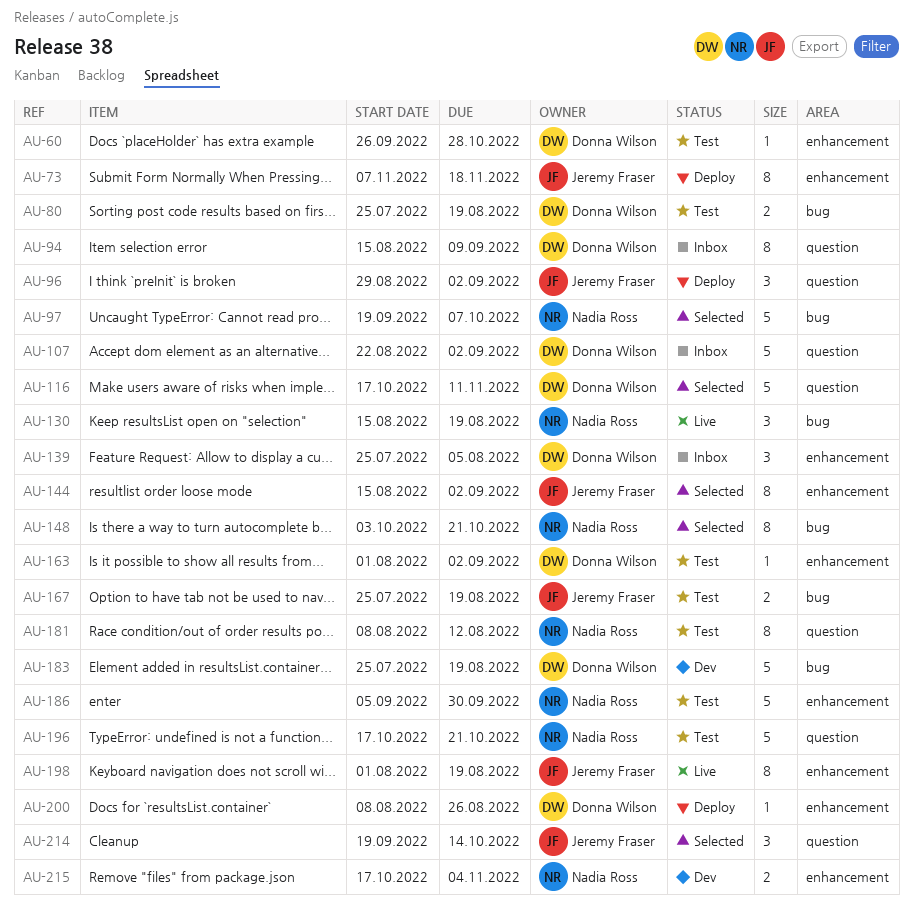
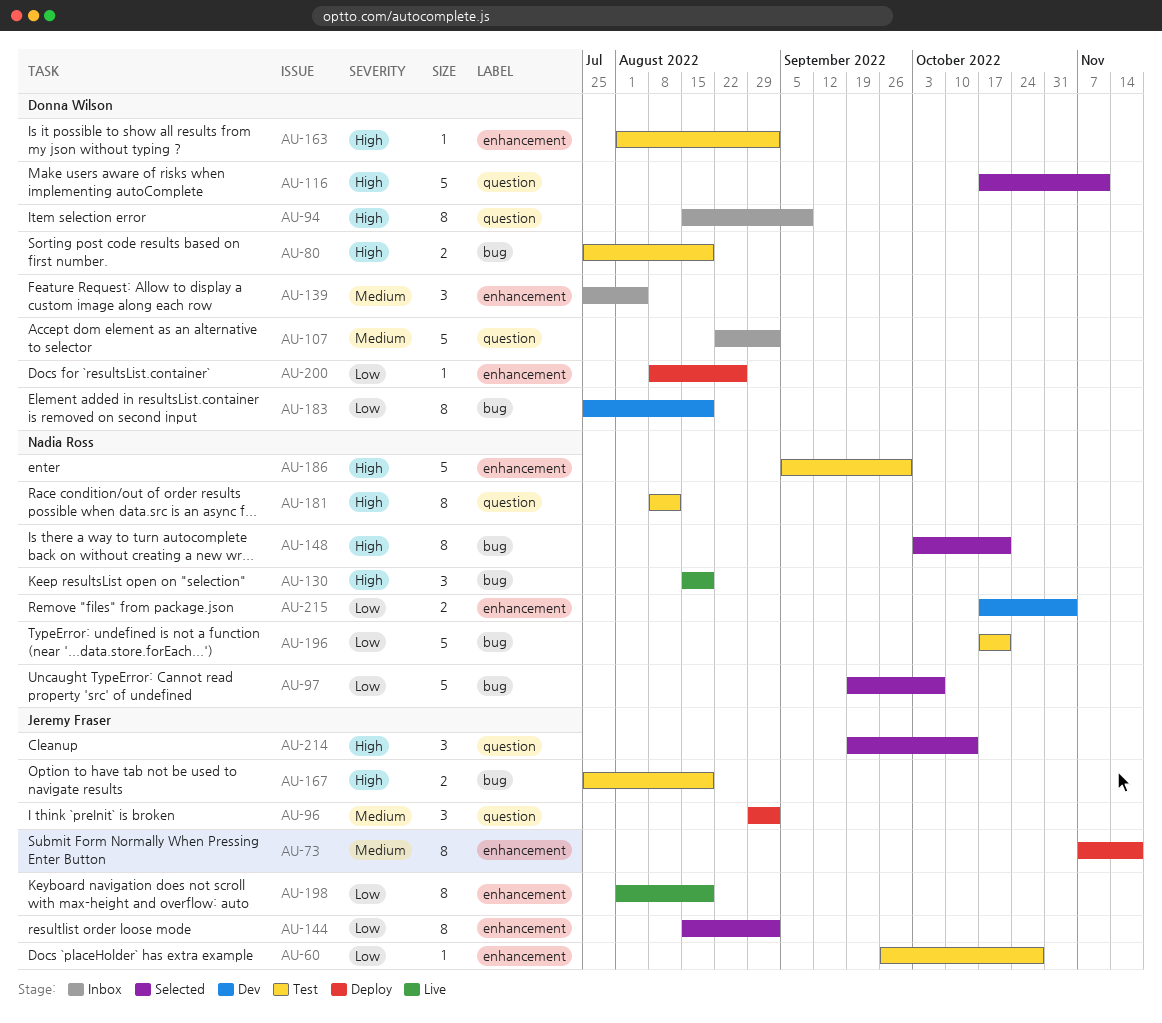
AU-60, owner: Donna Wilson -> Jeremy Fraser
AU-183, estimate: 5 -> 8
AU-196, label: question -> bug

